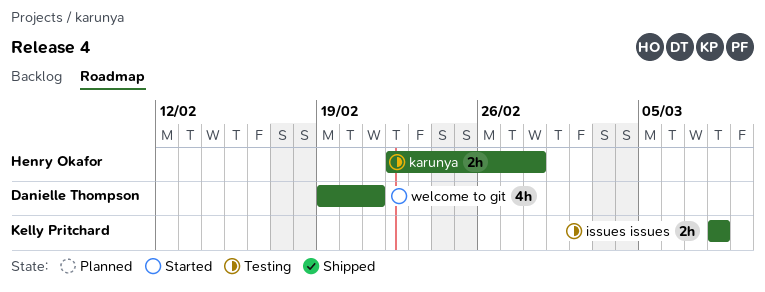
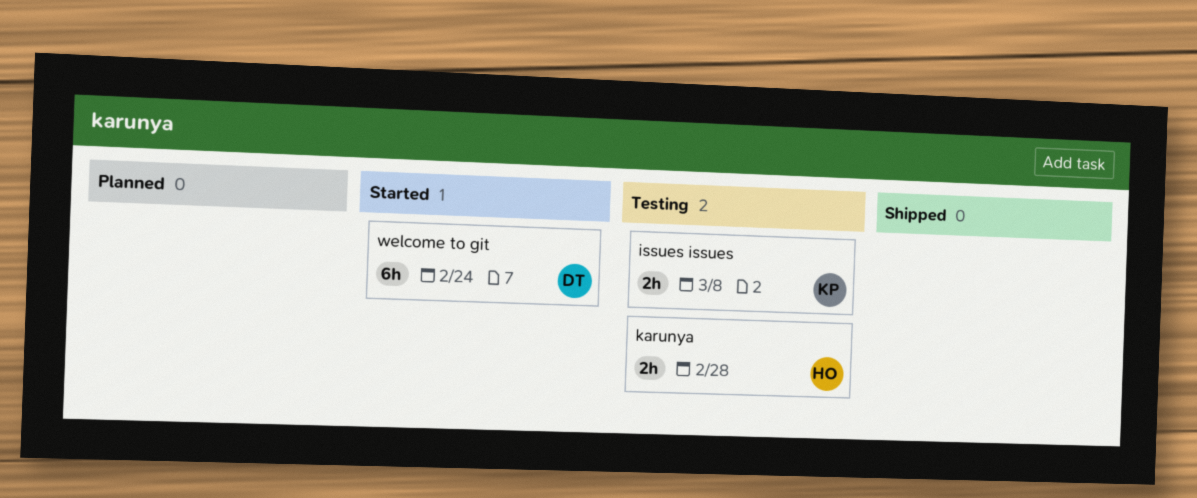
welcome to git, estimate: 4h -> 6h
welcome to git, due: Feb 21 -> Feb 24

